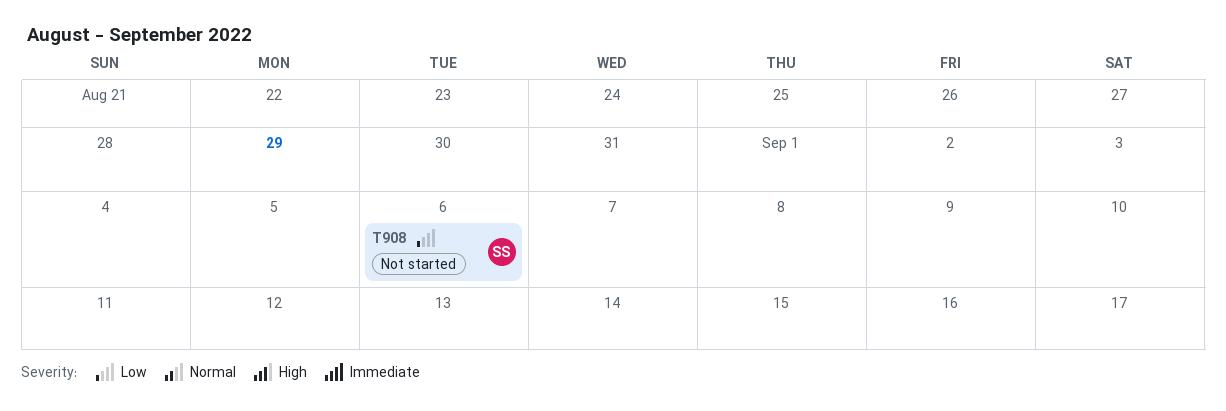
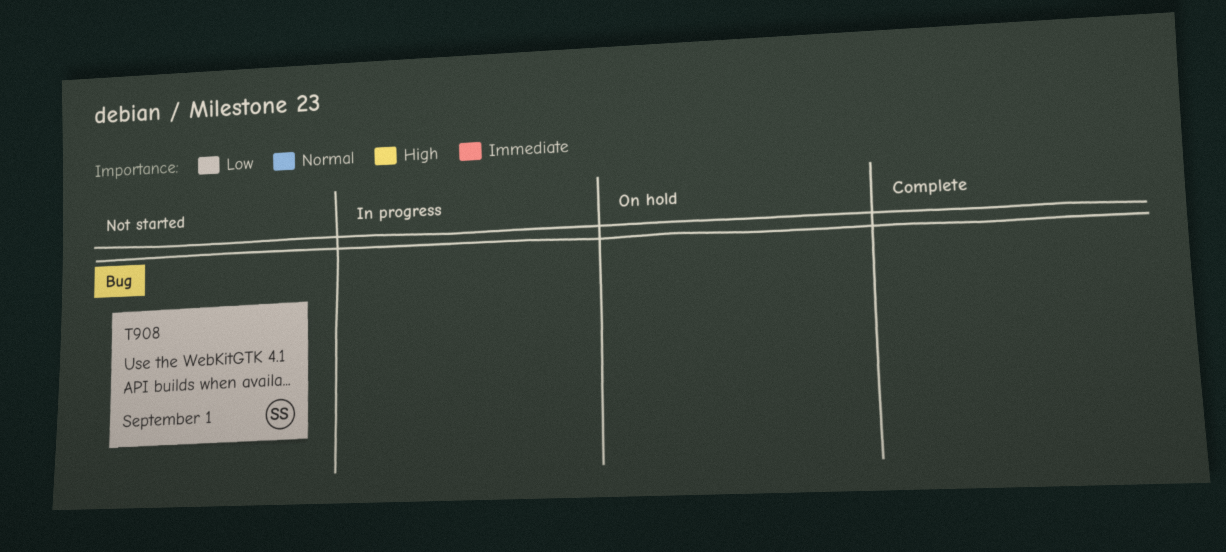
T908, due: Sep 6 -> Sep 1

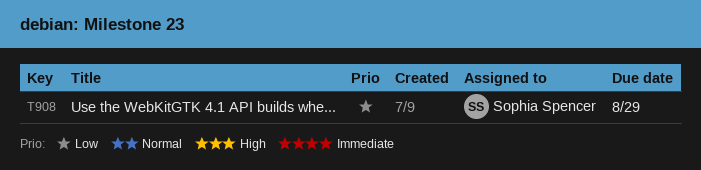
T908, due: Sep 1 -> Aug 29

